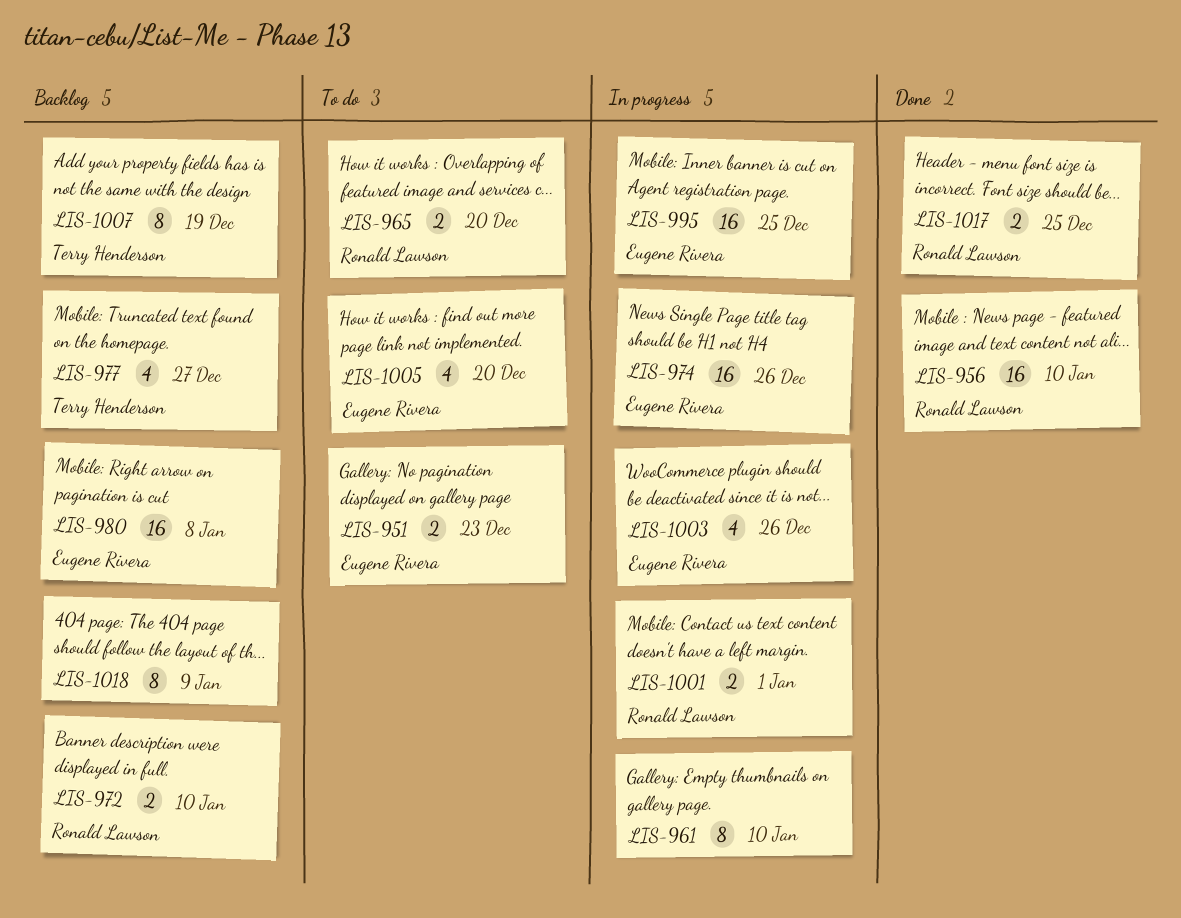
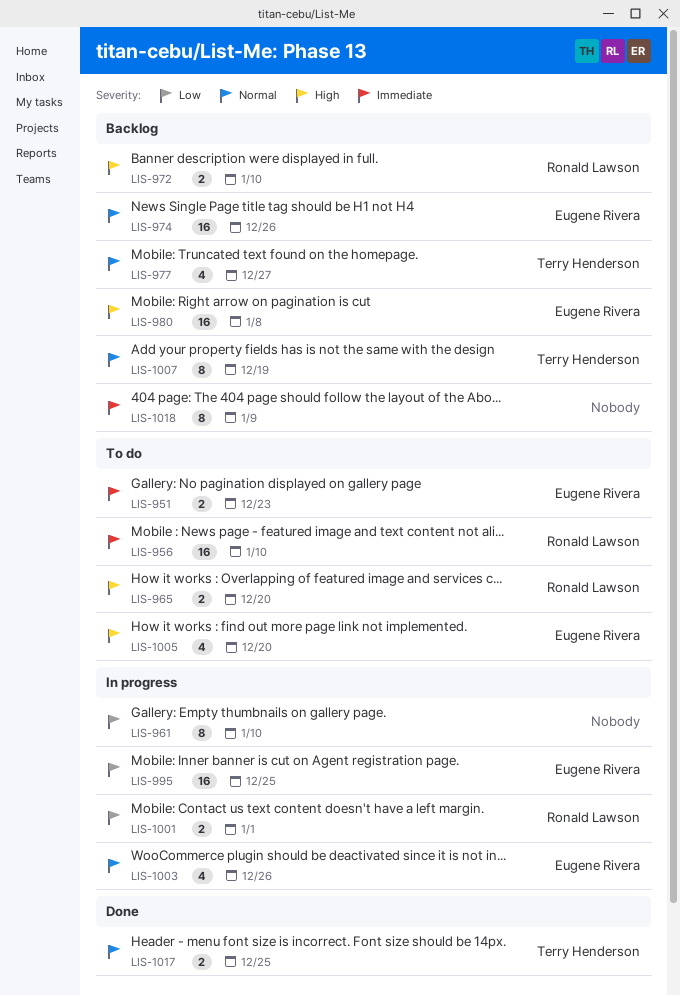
LIS-956, status: Done -> To do
LIS-974, status: In progress -> Backlog
LIS-1017, owner: Ronald Lawson -> Terry Henderson

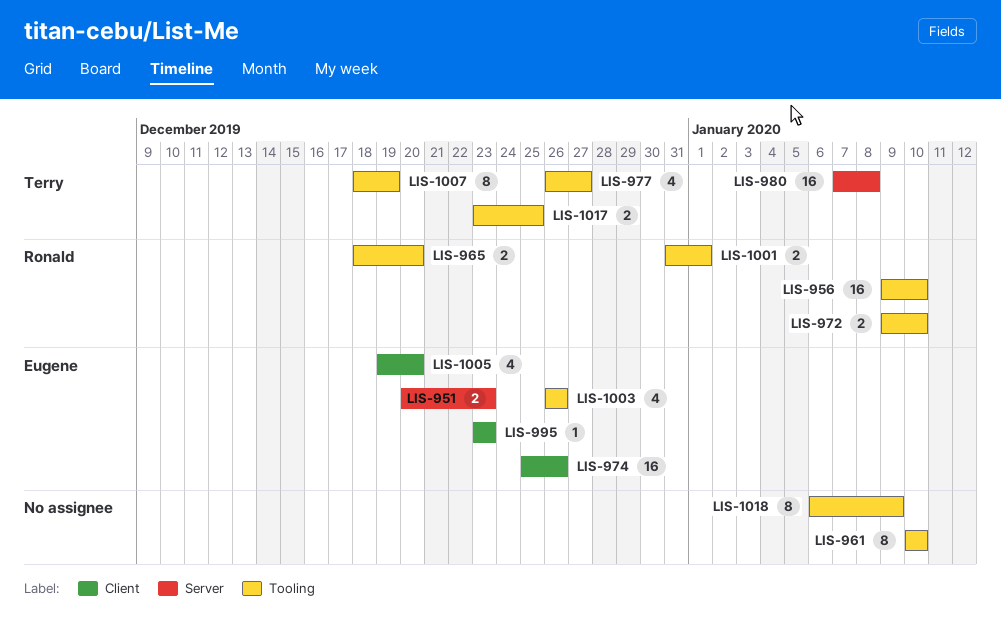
LIS-980, owner: Eugene Rivera -> Terry Henderson
LIS-995, estimate: 16 -> 1
LIS-995, due: Dec 25 -> Dec 23

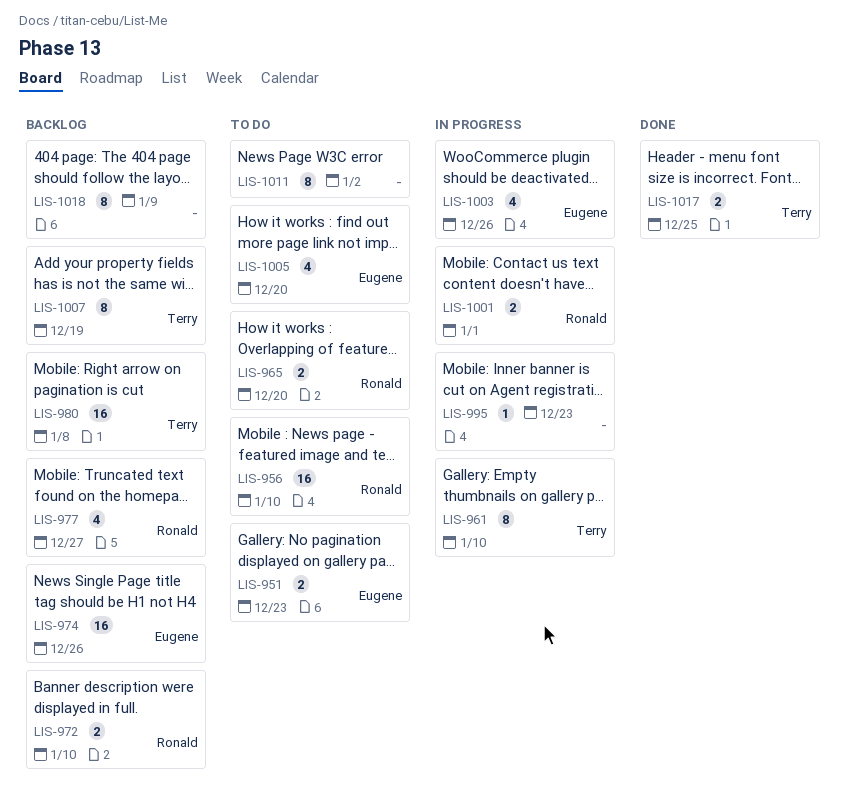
LIS-961, owner: none -> Terry
LIS-977, owner: Terry -> Ronald
LIS-995, owner: Eugene -> none
LIS-1011: none -> present

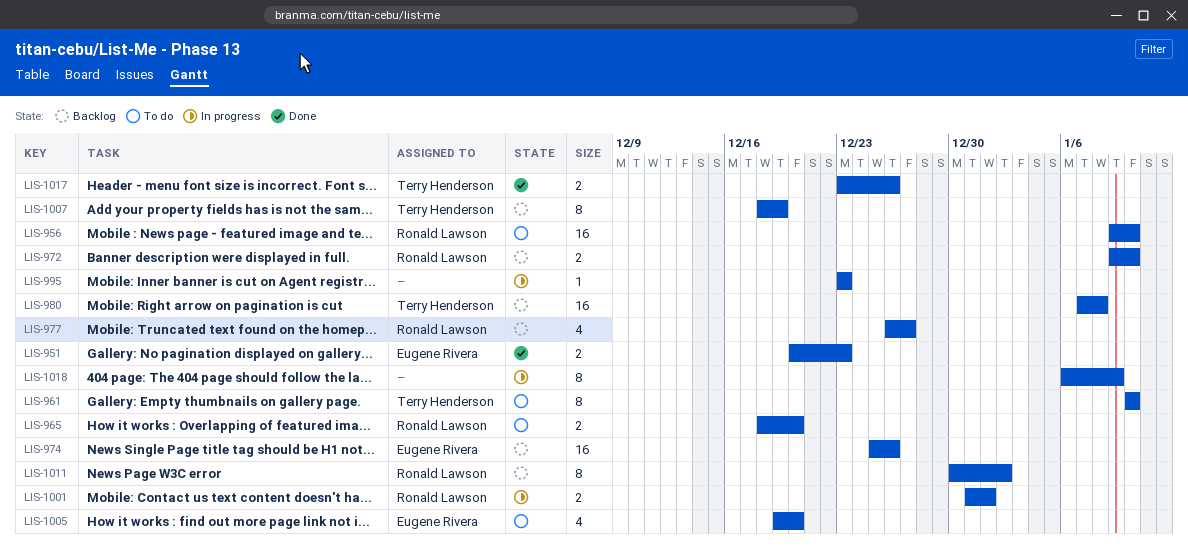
LIS-951, status: To do -> Done
LIS-961, status: In progress -> To do
LIS-1003: present -> none
LIS-1011, status: To do -> Backlog
LIS-1011, owner: none -> Ronald Lawson
LIS-1017, due: Dec 25 -> Dec 26
LIS-1018, status: Backlog -> In progress

